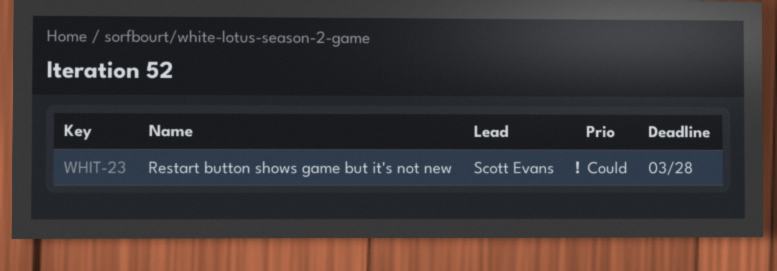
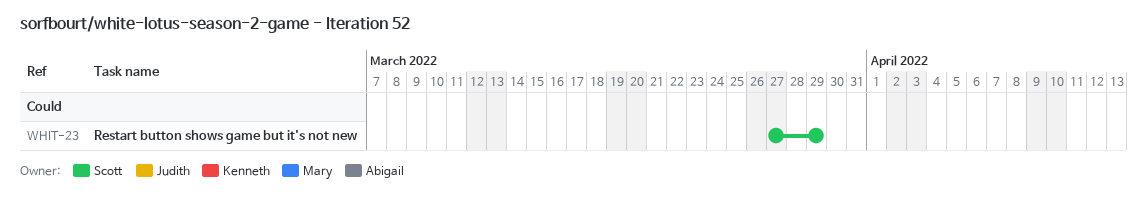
WHIT-23, due: Mar 28 -> Mar 29

